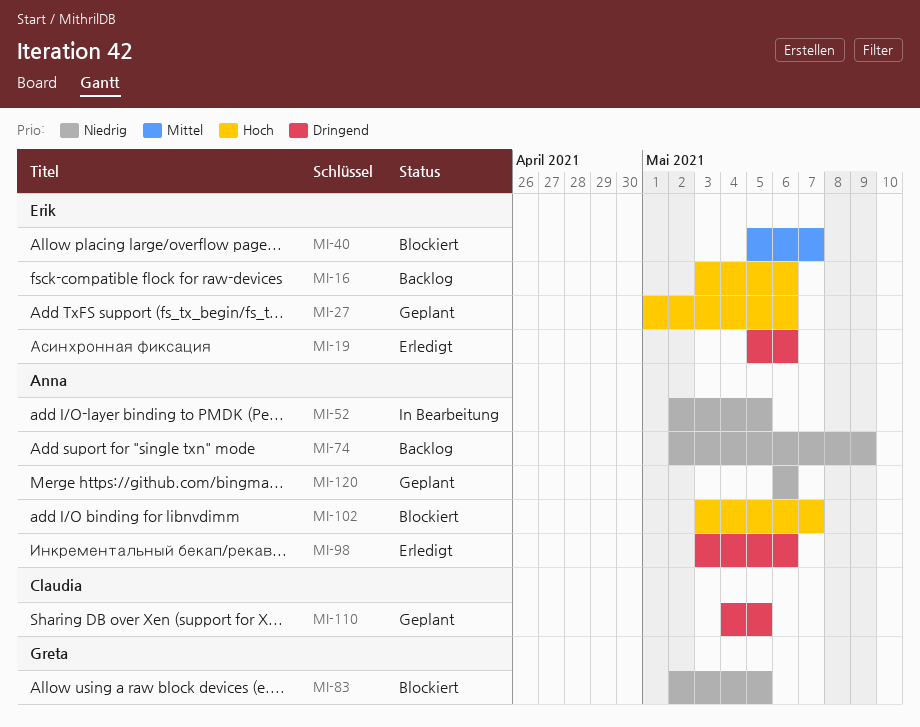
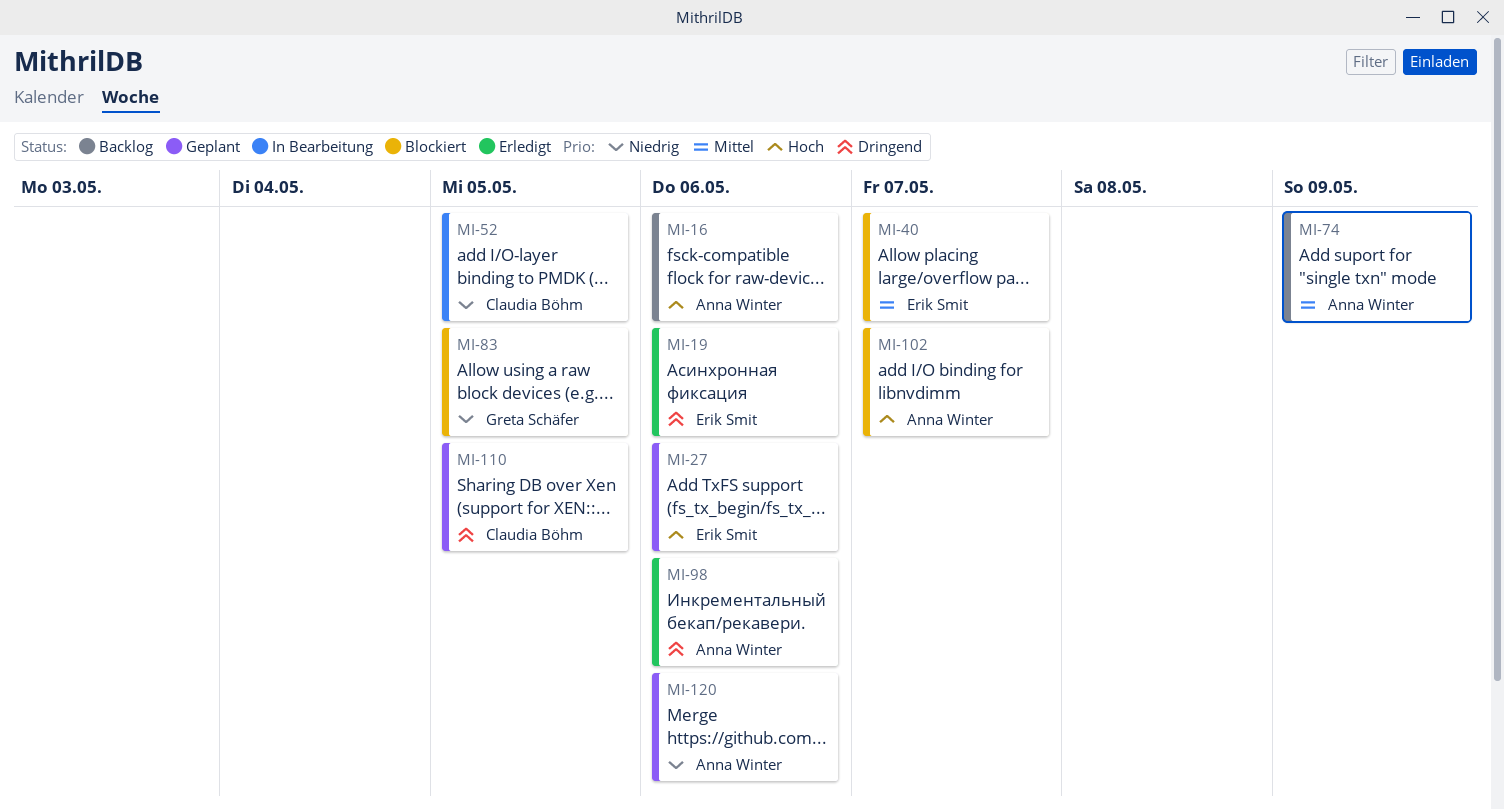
MI-16, owner: Erik Smit -> Anna Winter
MI-52, owner: Anna Winter -> Claudia Böhm
MI-74, priority: Niedrig -> Mittel

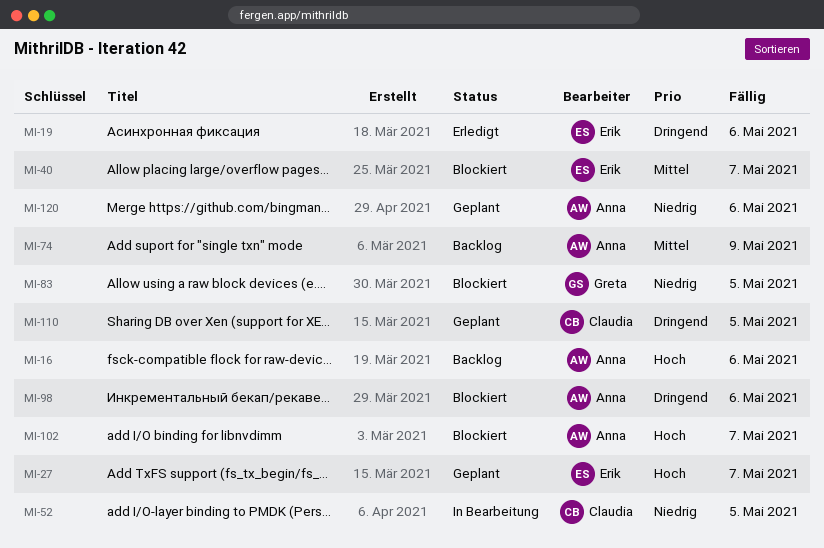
MI-27, due: May 6 -> May 7
MI-98, status: Erledigt -> Blockiert

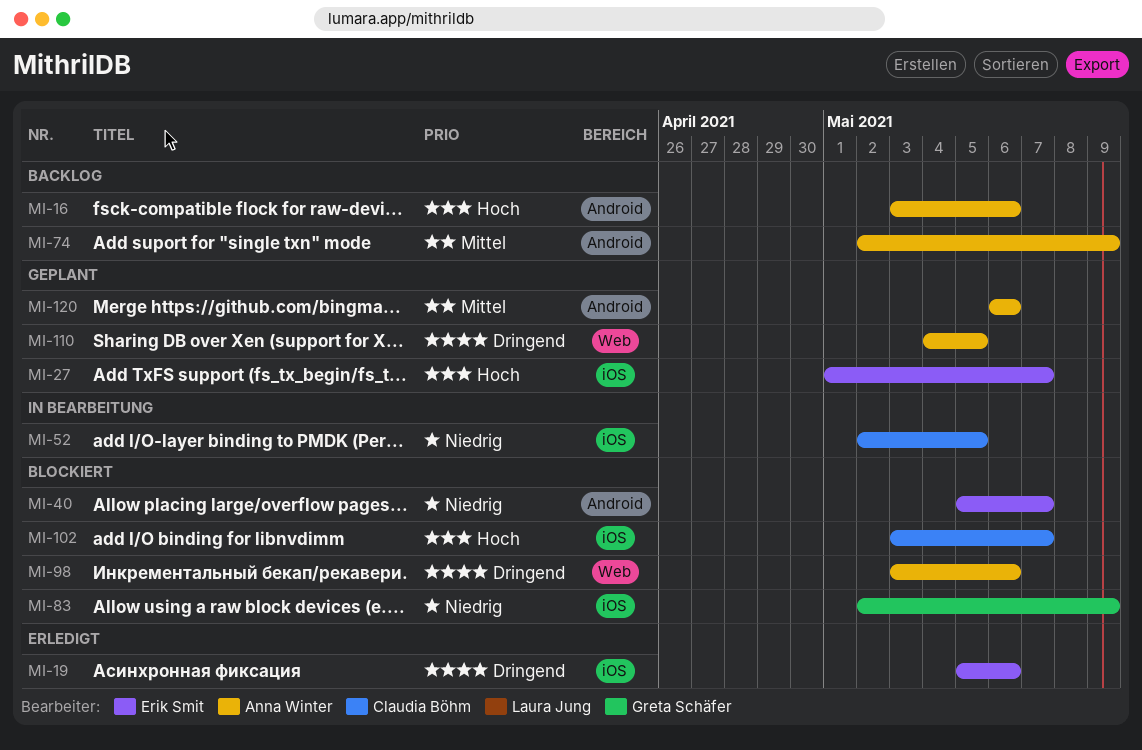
MI-40, priority: Mittel -> Niedrig
MI-83, due: May 5 -> May 9
MI-102, owner: Anna Winter -> Claudia Böhm
MI-110, owner: Claudia Böhm -> Anna Winter
MI-120, priority: Niedrig -> Mittel

